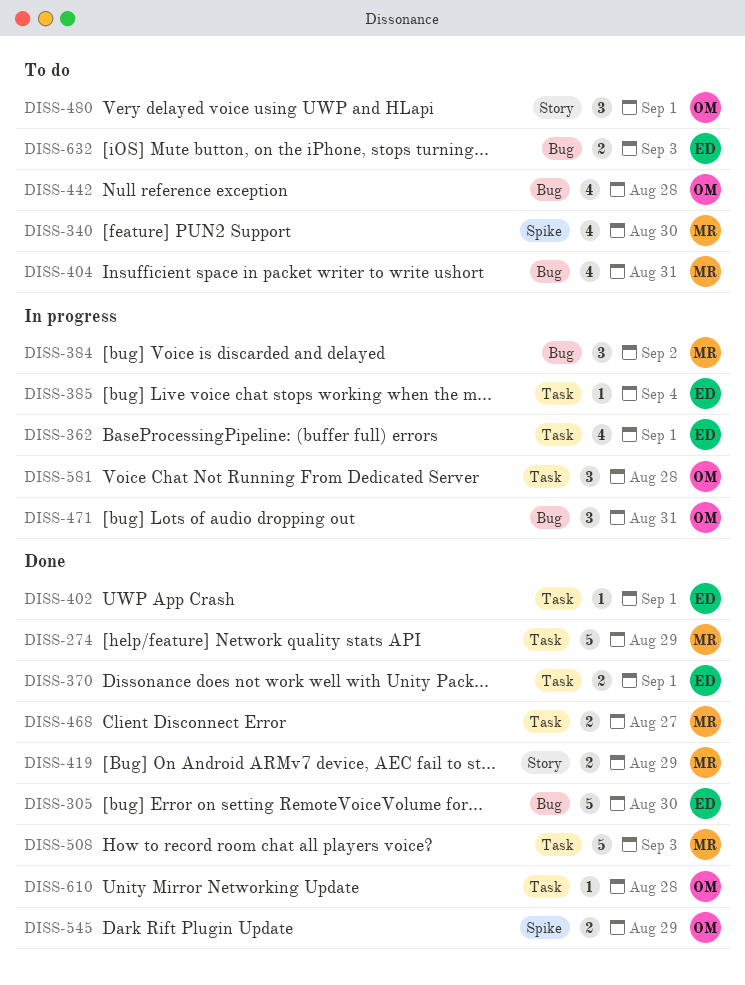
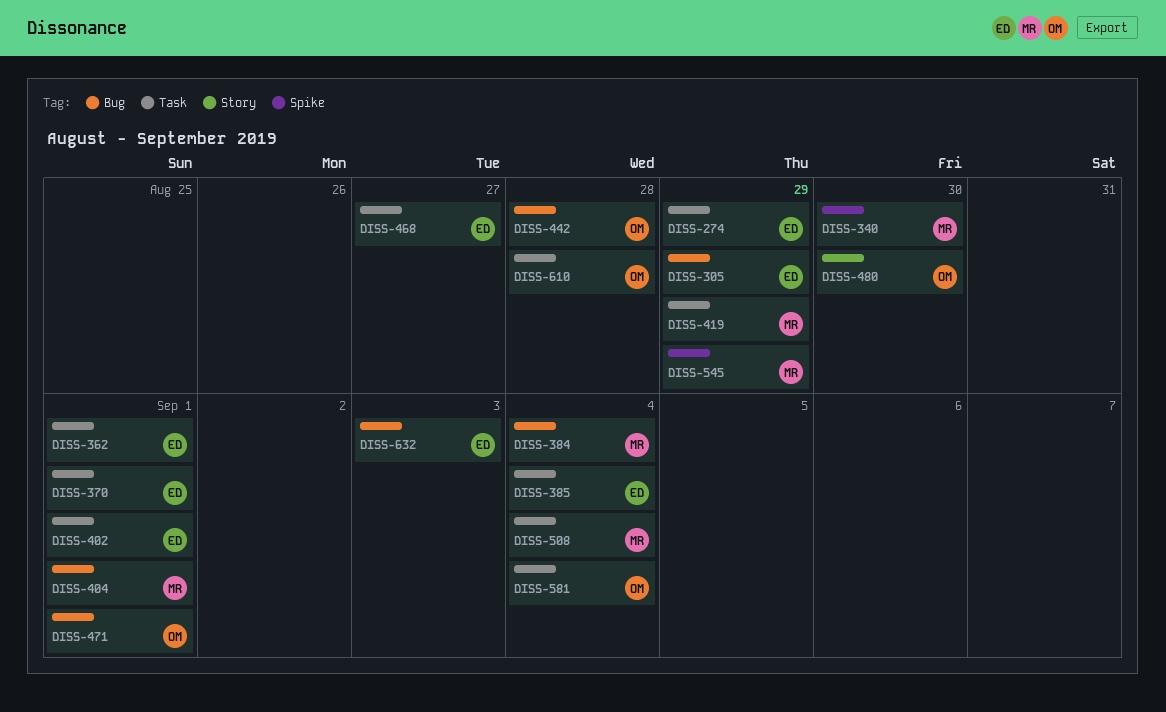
DISS-274, owner: MR -> ED
DISS-305, due: Aug 30 -> Aug 29
DISS-384, due: Sep 2 -> Sep 4
DISS-404, due: Aug 31 -> Sep 1
DISS-419, label: Story -> Task
DISS-468, owner: MR -> ED
DISS-471, due: Aug 31 -> Sep 1
DISS-480, due: Sep 1 -> Aug 30
DISS-508, due: Sep 3 -> Sep 4
DISS-545, owner: OM -> MR
DISS-581, due: Aug 28 -> Sep 4

